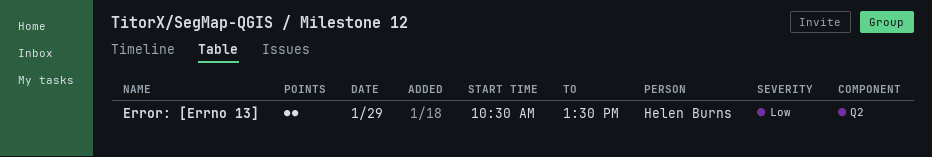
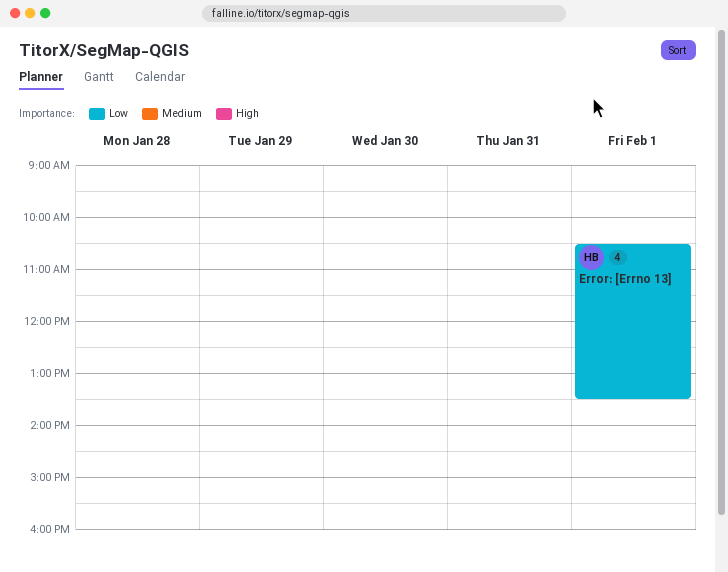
Error: [Errno 13], estimate: 2 -> 4
Error: [Errno 13], day: Jan 29 -> Feb 1

